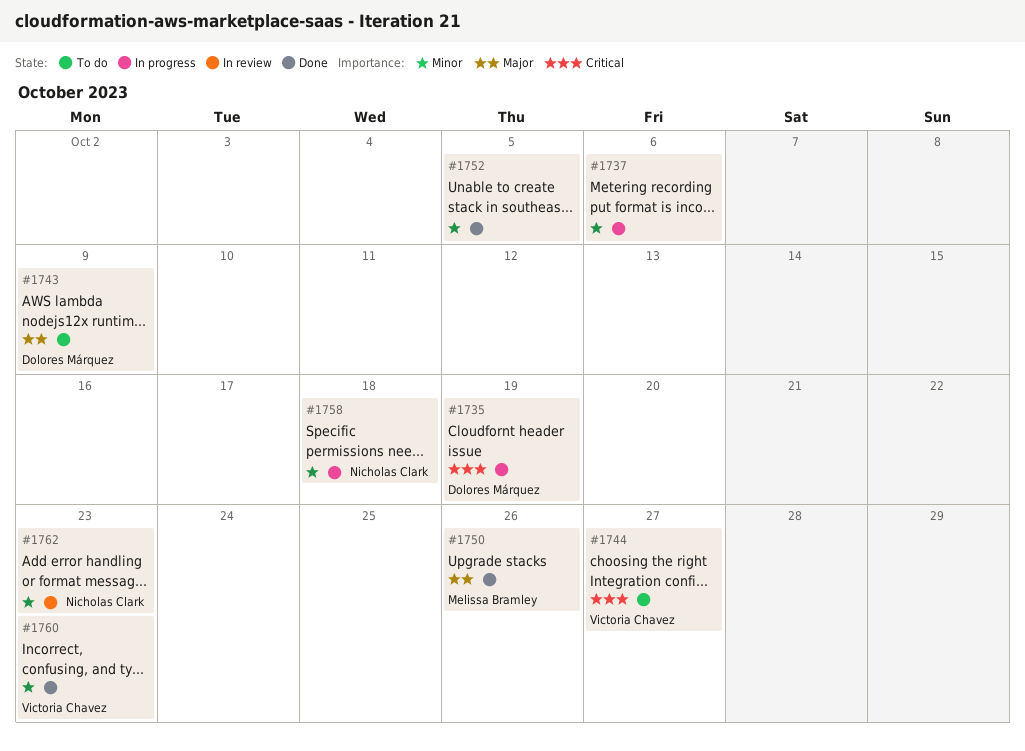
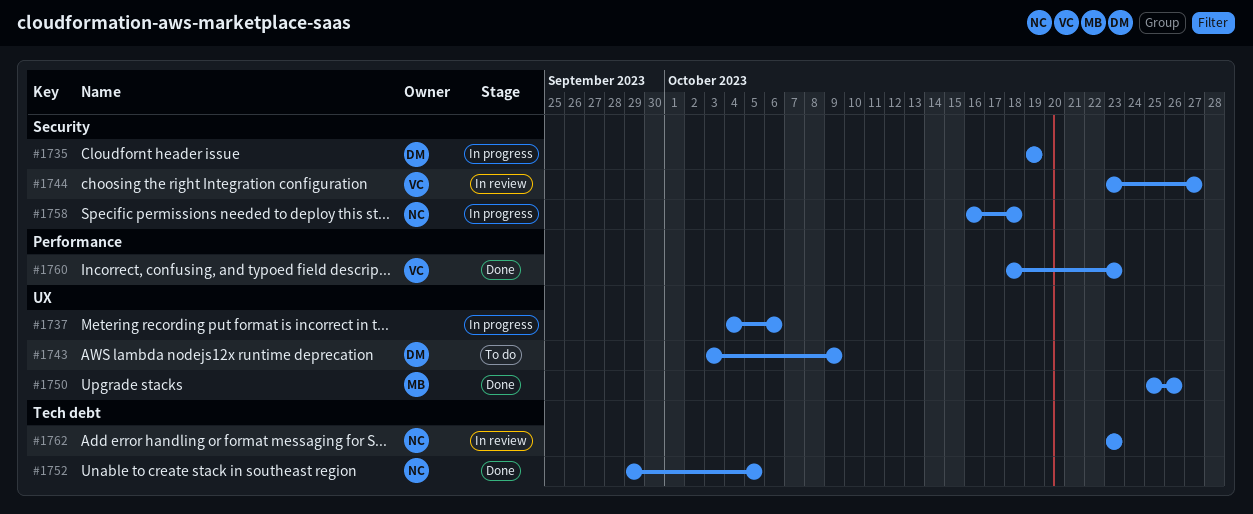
#1744, status: To do -> In review
#1752, owner: none -> Nicholas Clark

